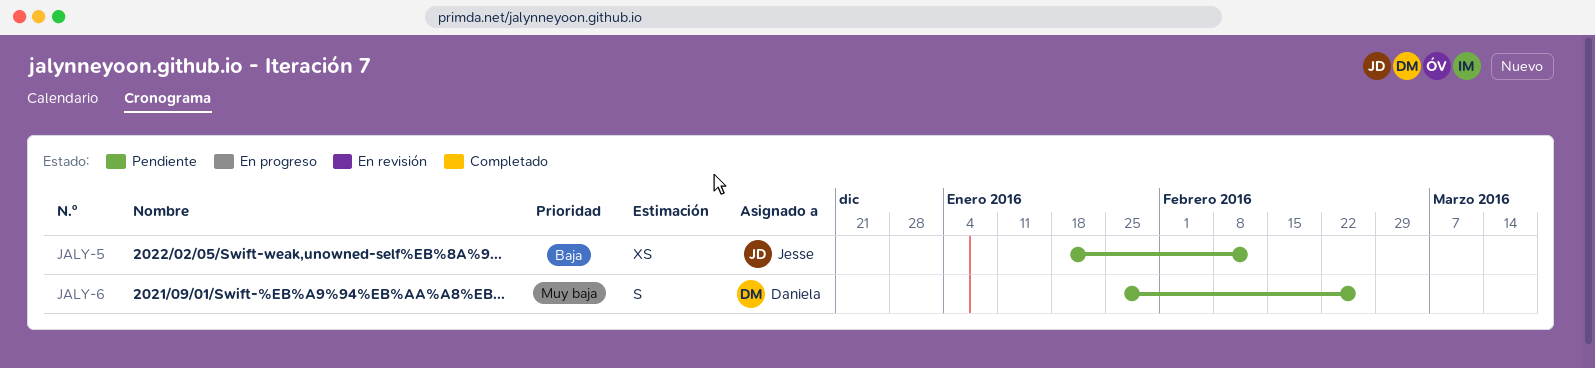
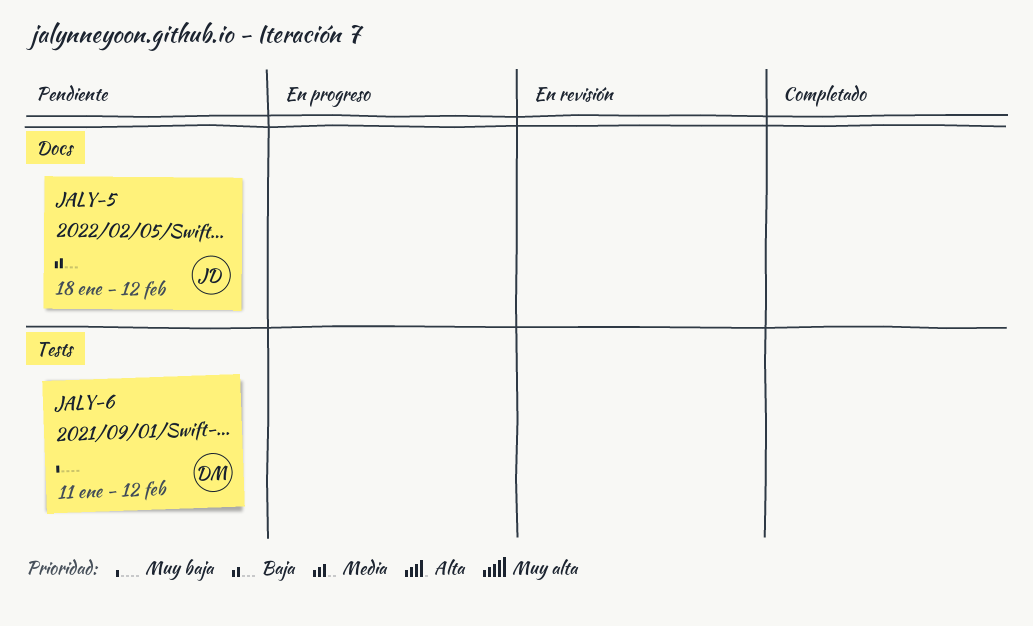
JALY-6, start: Jan 25 -> Jan 11
JALY-6, due: Feb 26 -> Feb 12

